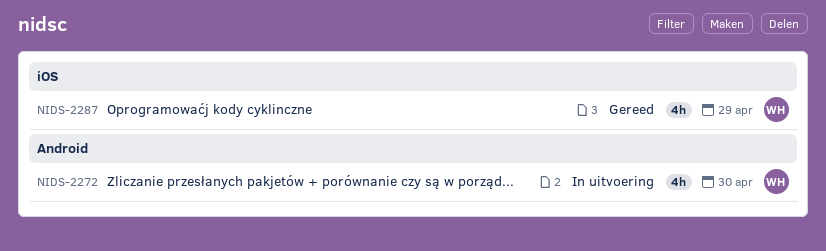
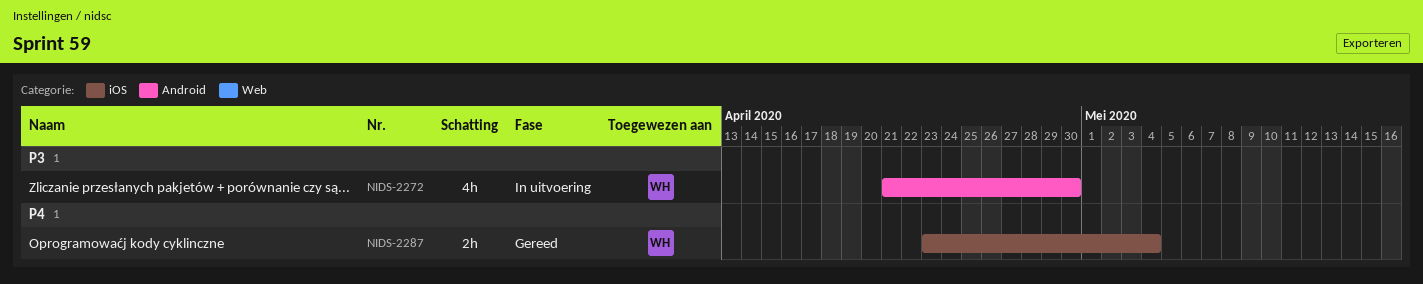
NIDS-2287, estimate: 4h -> 2h
NIDS-2287, due: Apr 29 -> May 4

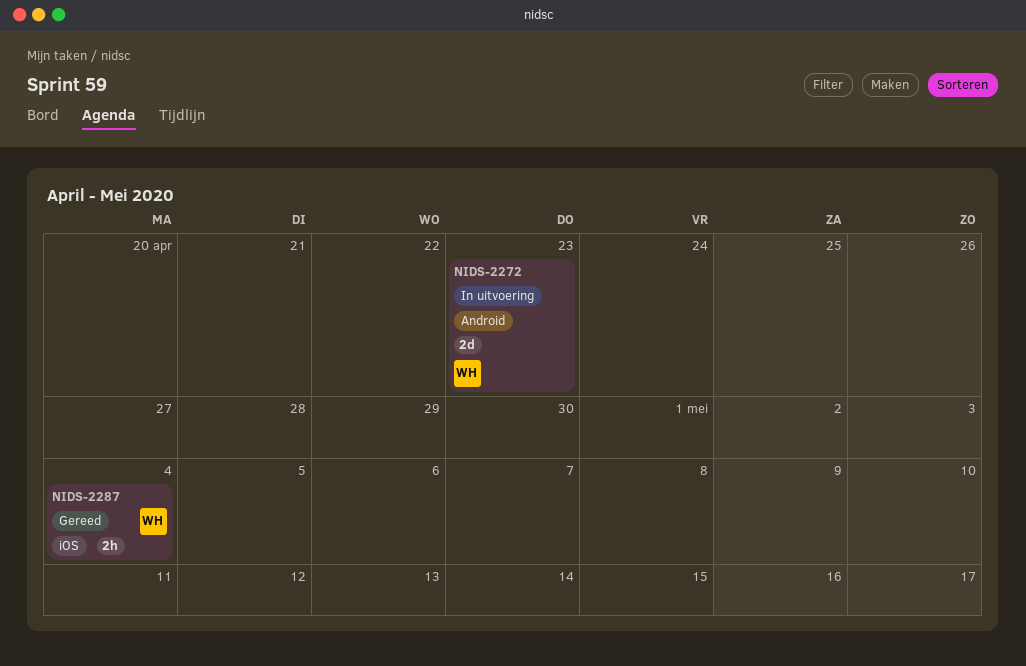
NIDS-2272, estimate: 4h -> 2d
NIDS-2272, due: Apr 30 -> Apr 23

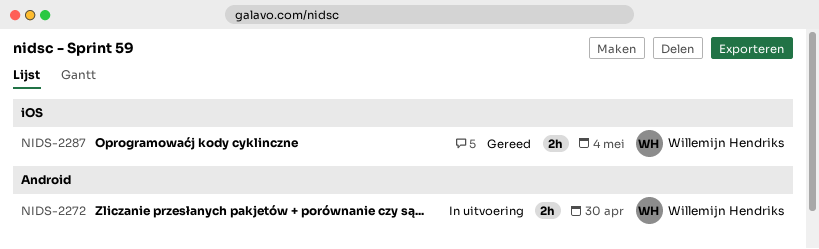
NIDS-2272, estimate: 2d -> 2h
NIDS-2272, due: Apr 23 -> Apr 30

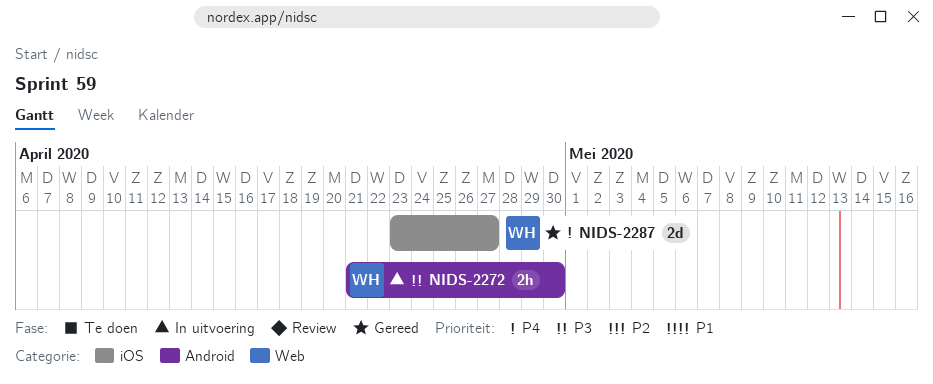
NIDS-2287, estimate: 2h -> 2d
NIDS-2287, due: May 4 -> Apr 27

